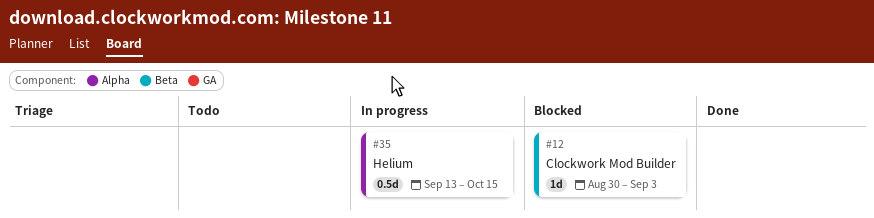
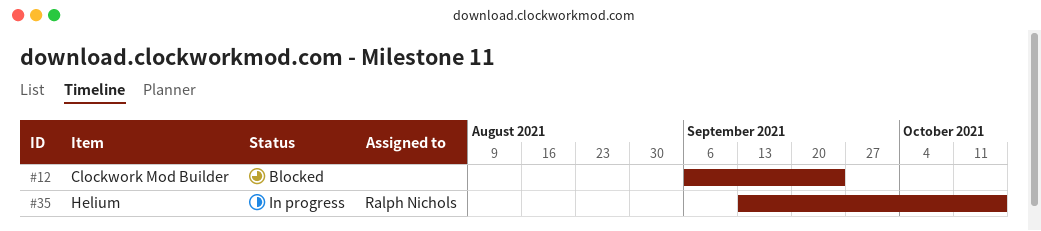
#12, start: Aug 30 -> Sep 6
#12, due: Sep 3 -> Sep 24

